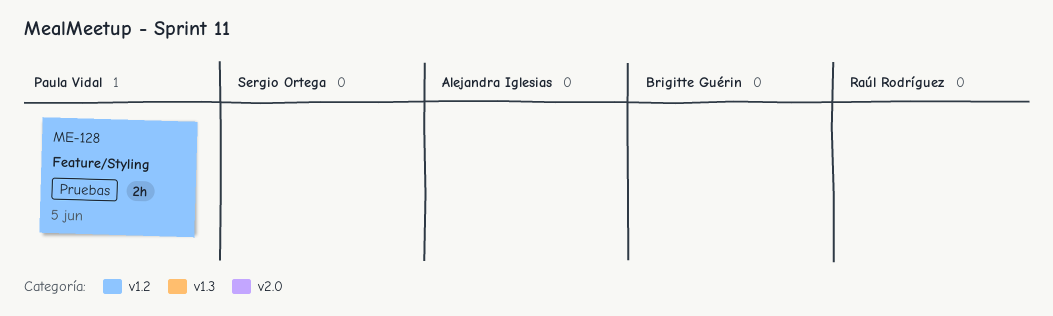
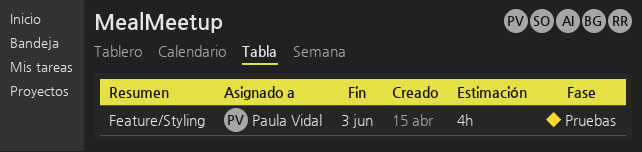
Feature/Styling, estimate: 2h -> 4h
Feature/Styling, due: Jun 5 -> Jun 3

